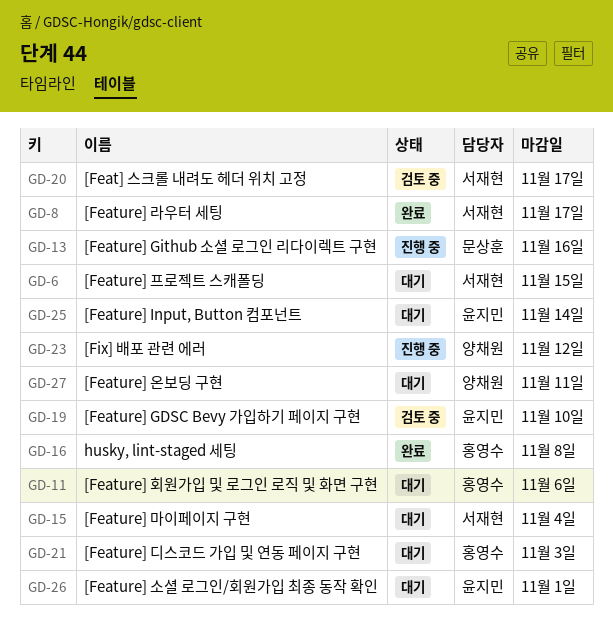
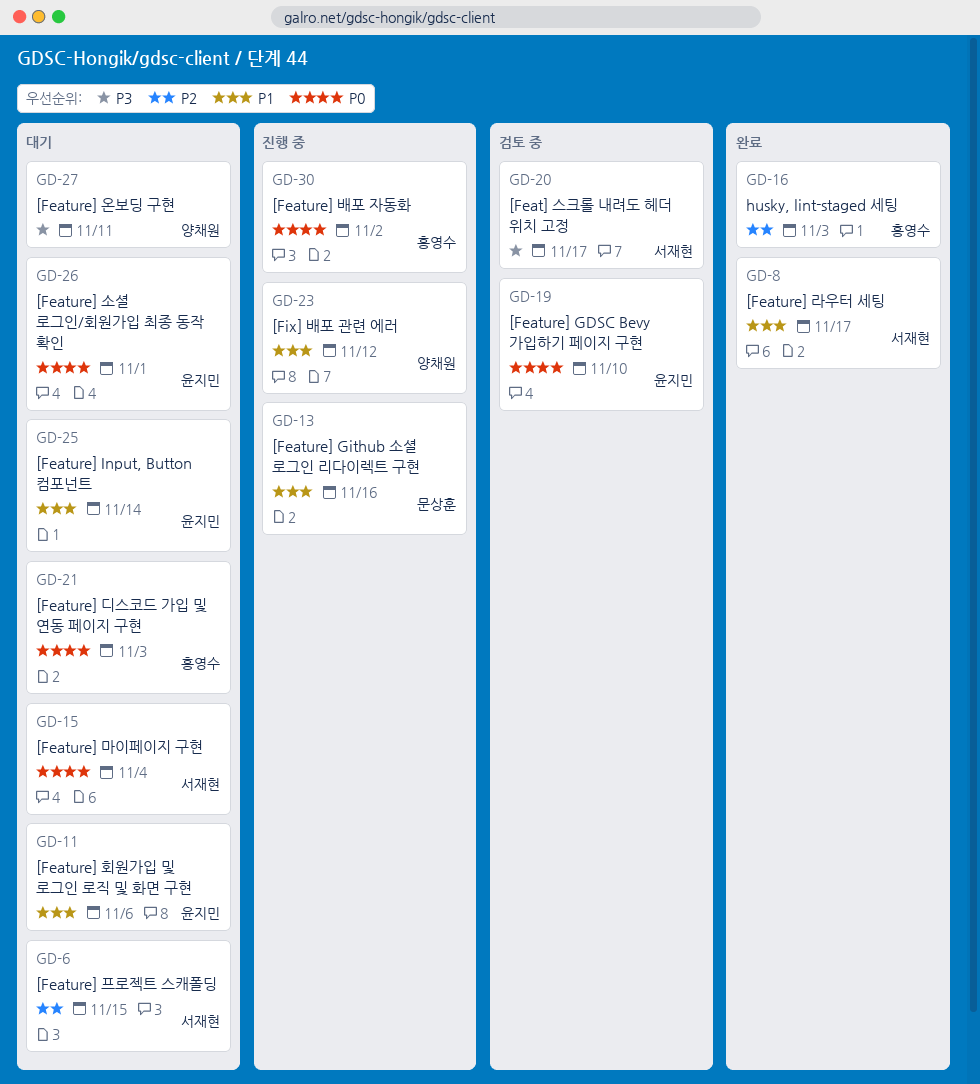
GD-11, owner: 홍영수 -> 윤지민
GD-16, due: Nov 8 -> Nov 3
GD-30: none -> present

